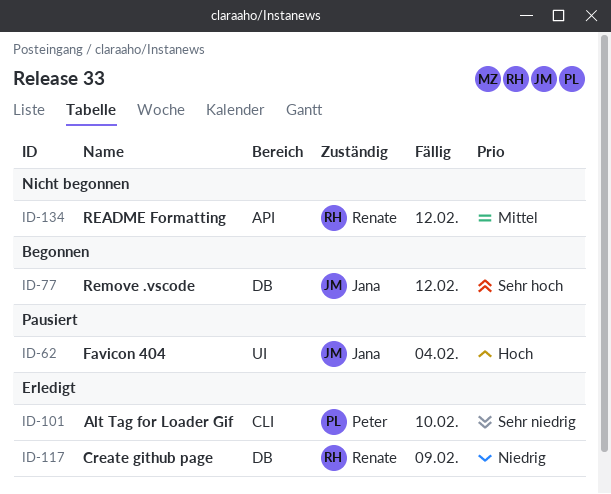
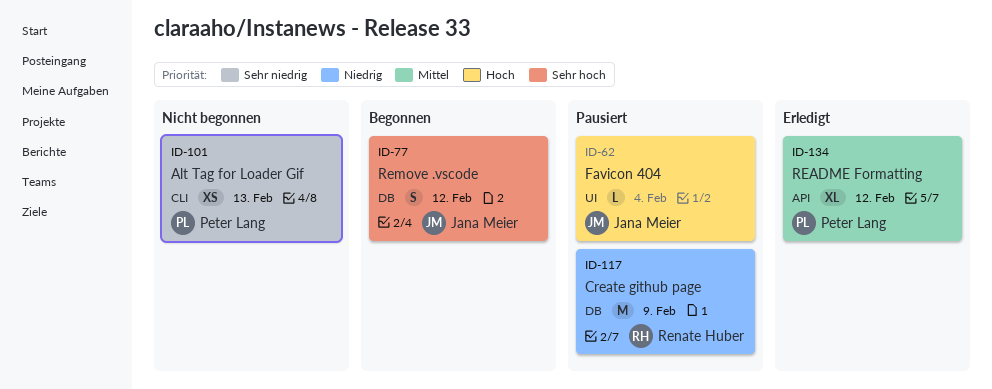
ID-101, status: Erledigt -> Nicht begonnen
ID-101, due: Feb 10 -> Feb 13
ID-117, status: Erledigt -> Pausiert
ID-134, status: Nicht begonnen -> Erledigt
ID-134, owner: Renate Huber -> Peter Lang

